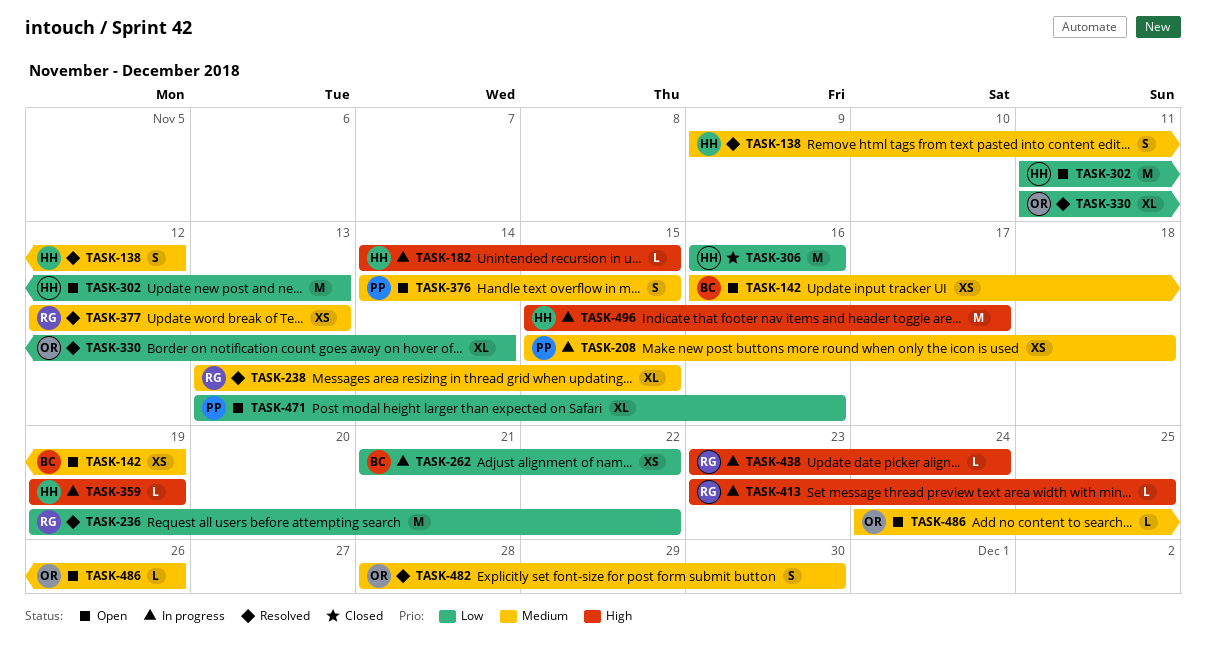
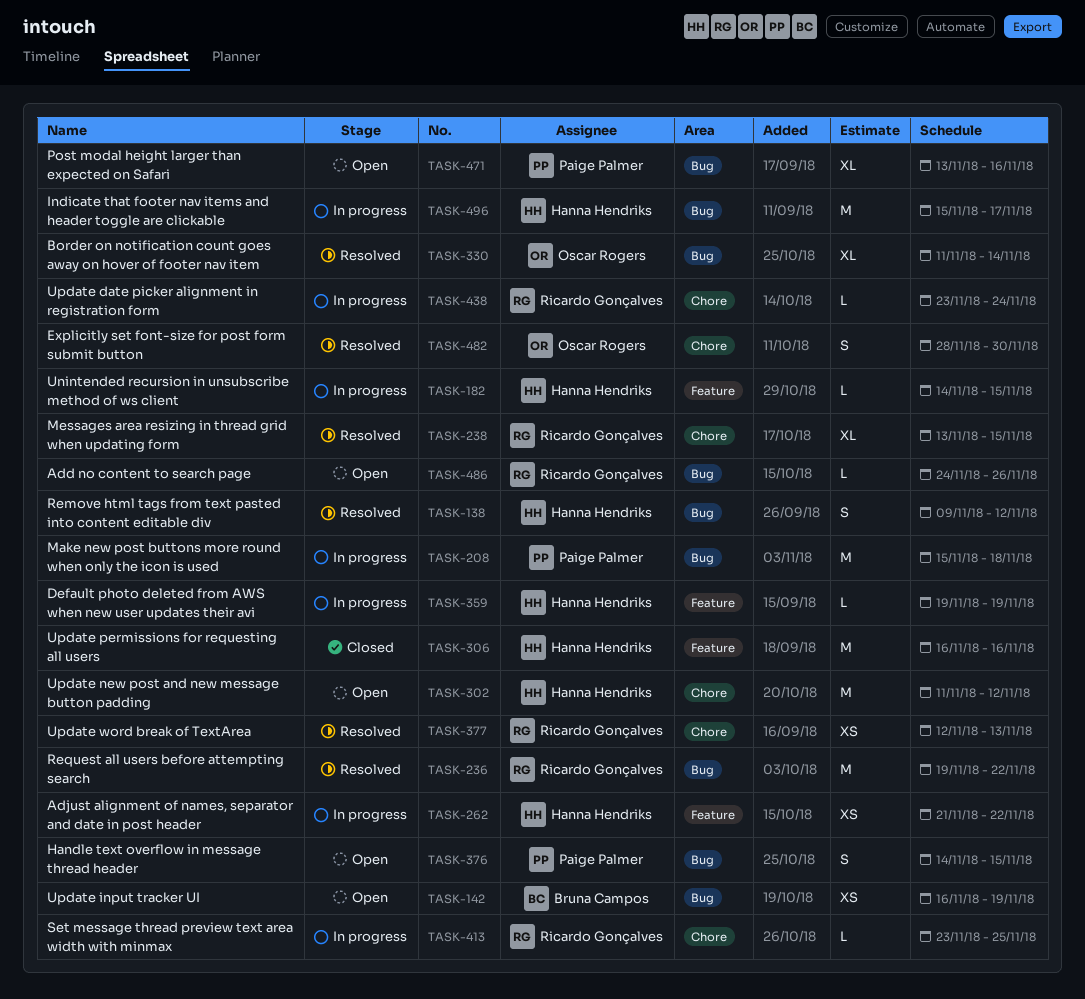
TASK-208, estimate: XS -> M
TASK-262, owner: Bruna Campos -> Hanna Hendriks
TASK-302, due: Nov 13 -> Nov 12
TASK-486, owner: Oscar Rogers -> Ricardo Gonçalves

